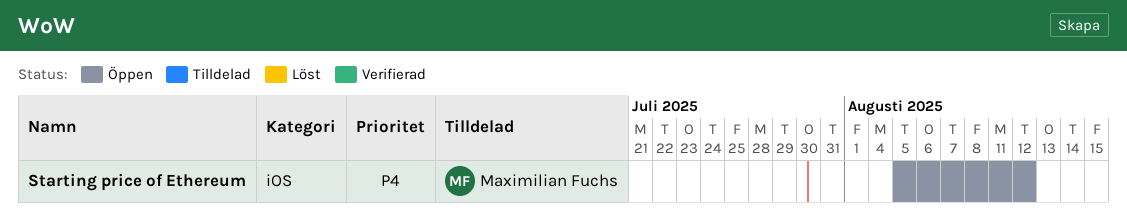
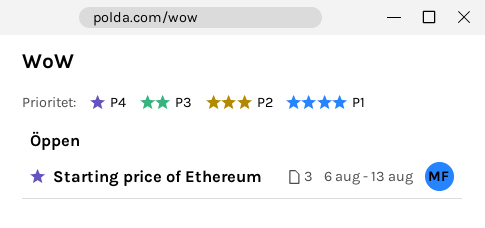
Starting price of Ethereum, start: Aug 5 -> Aug 6
Starting price of Ethereum, due: Aug 12 -> Aug 13

